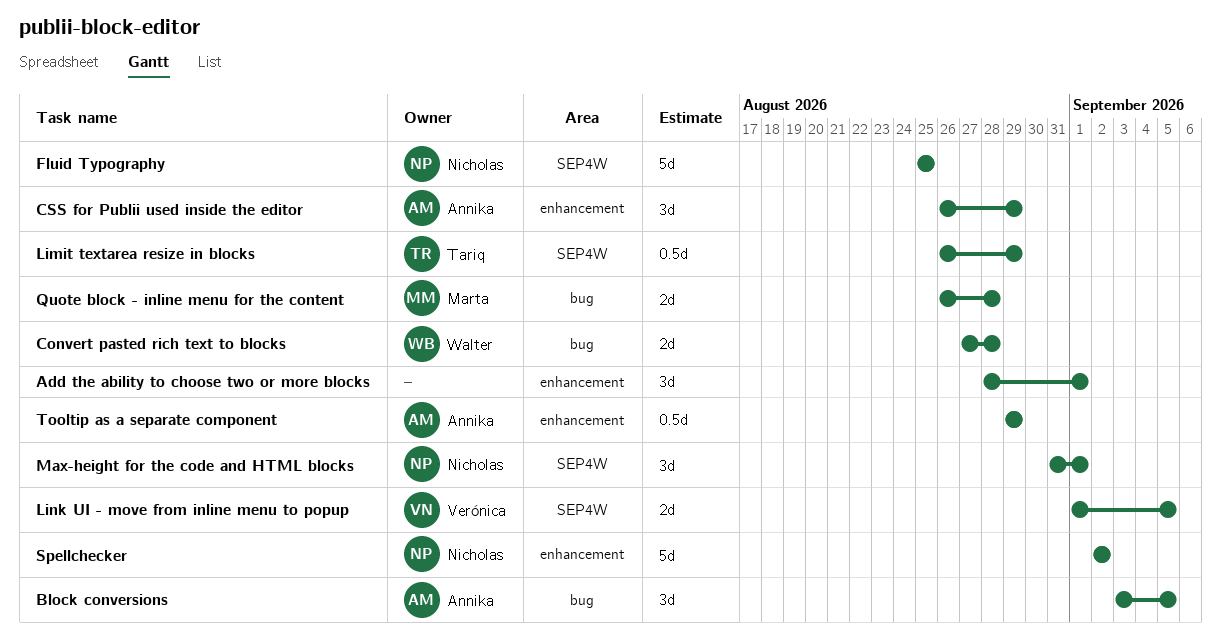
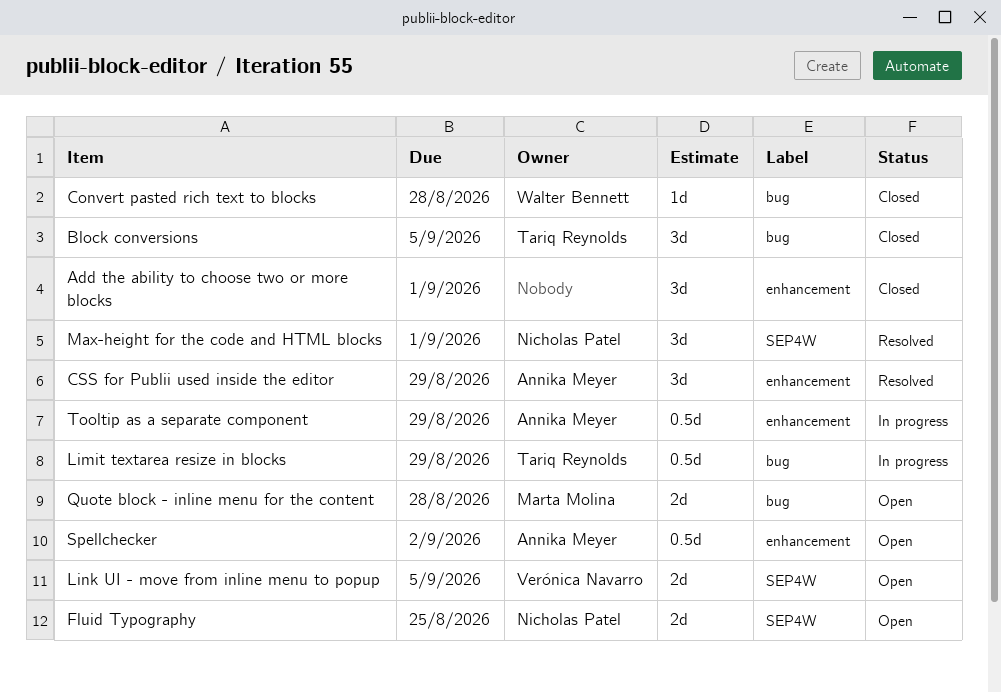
Block conversions, owner: Annika Meyer -> Tariq Reynolds
Convert pasted rich text to blocks, estimate: 2d -> 1d
Fluid Typography, estimate: 5d -> 2d
Limit textarea resize in blocks, label: SEP4W -> bug
Spellchecker, owner: Nicholas Patel -> Annika Meyer
Spellchecker, estimate: 5d -> 0.5d

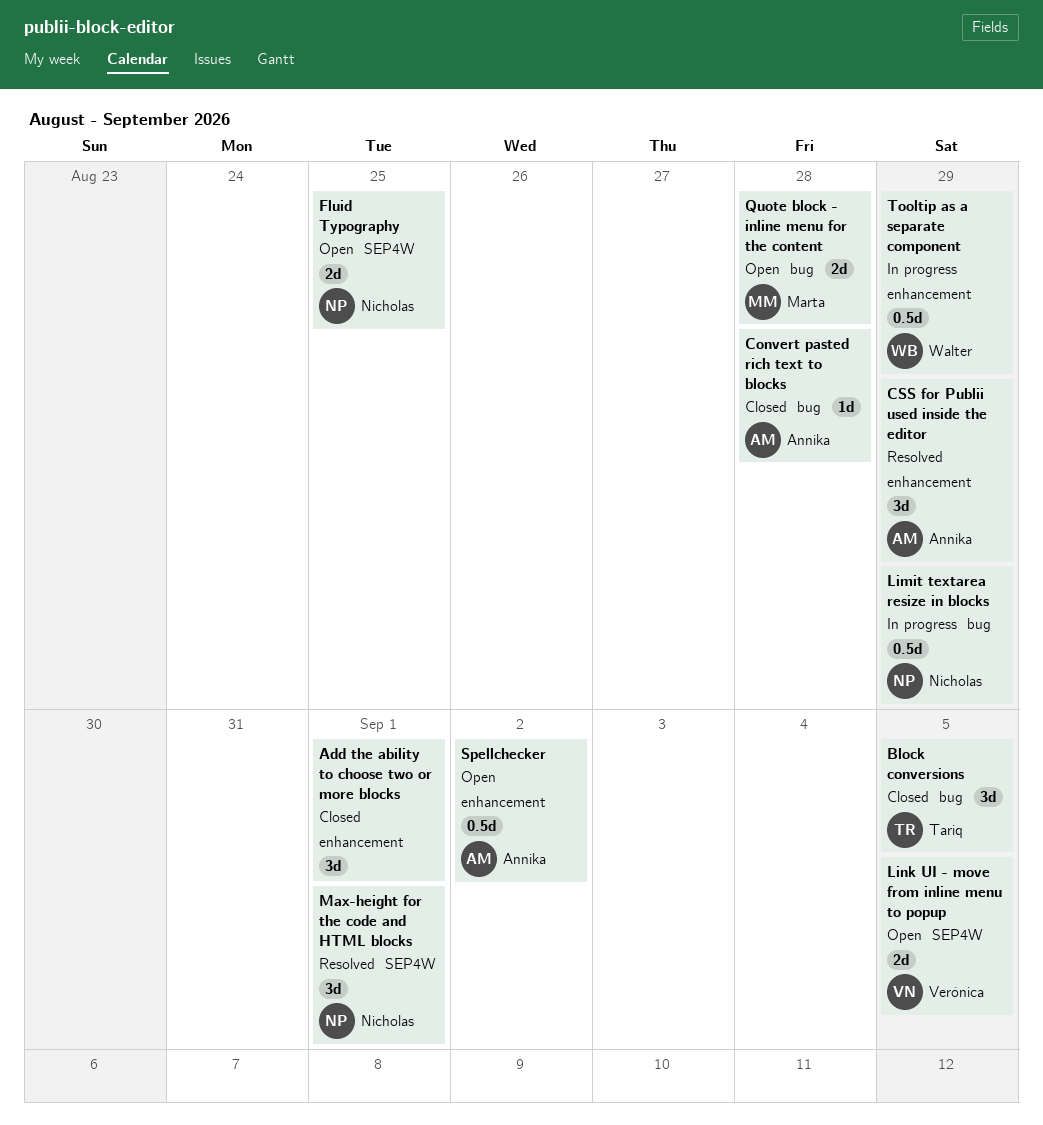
Convert pasted rich text to blocks, owner: Walter Bennett -> Annika Meyer
Limit textarea resize in blocks, owner: Tariq Reynolds -> Nicholas Patel
Tooltip as a separate component, owner: Annika Meyer -> Walter Bennett

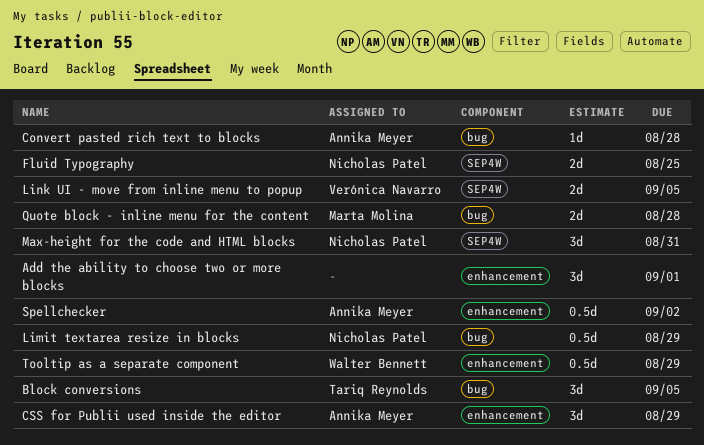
Max-height for the code and HTML blocks, due: Sep 1 -> Aug 31

